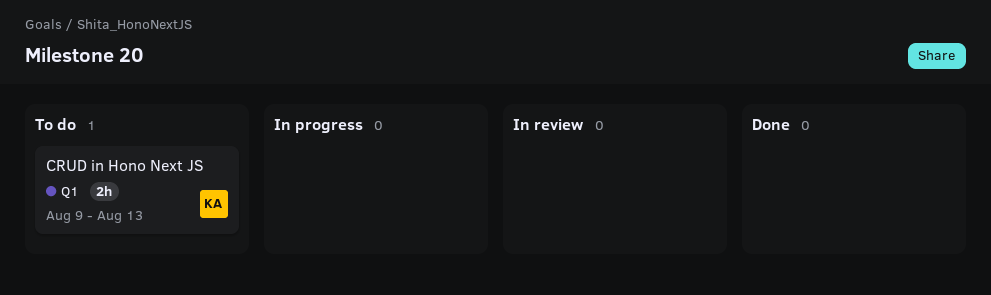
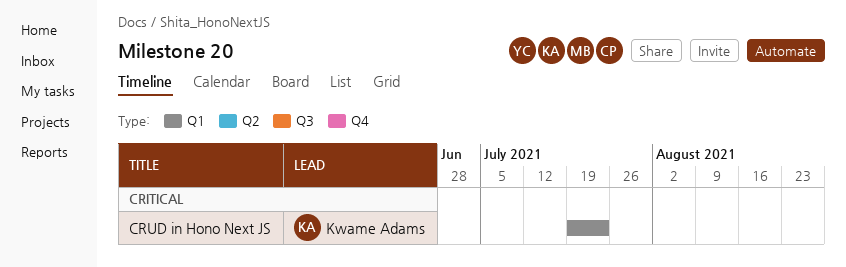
CRUD in Hono Next JS, start: Aug 9 -> Jul 19
CRUD in Hono Next JS, due: Aug 13 -> Jul 23

